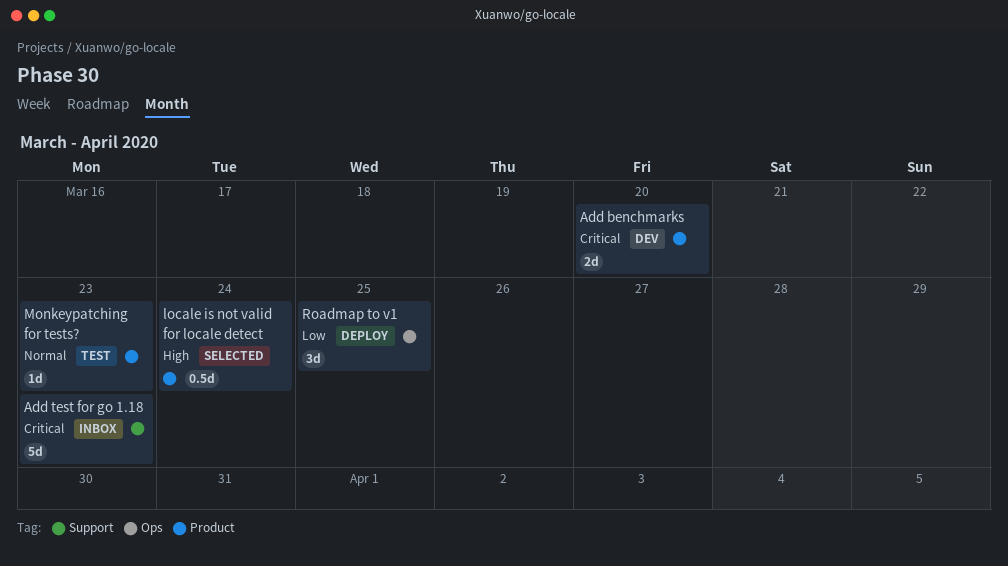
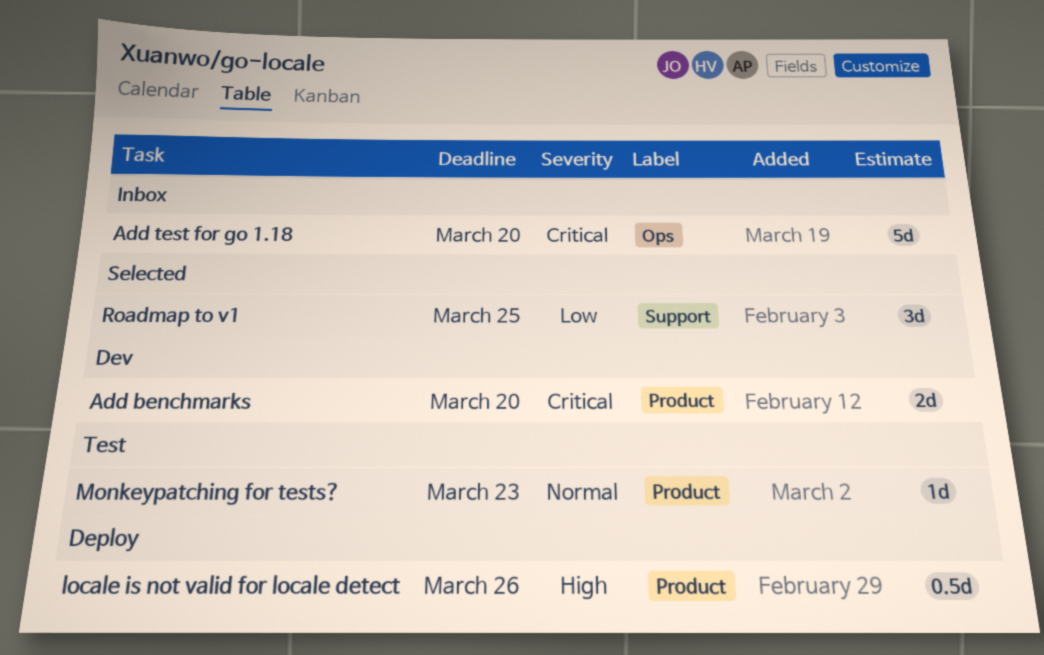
Add test for go 1.18, label: Support -> Ops
Add test for go 1.18, due: Mar 23 -> Mar 20
locale is not valid for locale detect, status: Selected -> Deploy
locale is not valid for locale detect, due: Mar 24 -> Mar 26
Roadmap to v1, status: Deploy -> Selected
Roadmap to v1, label: Ops -> Support

